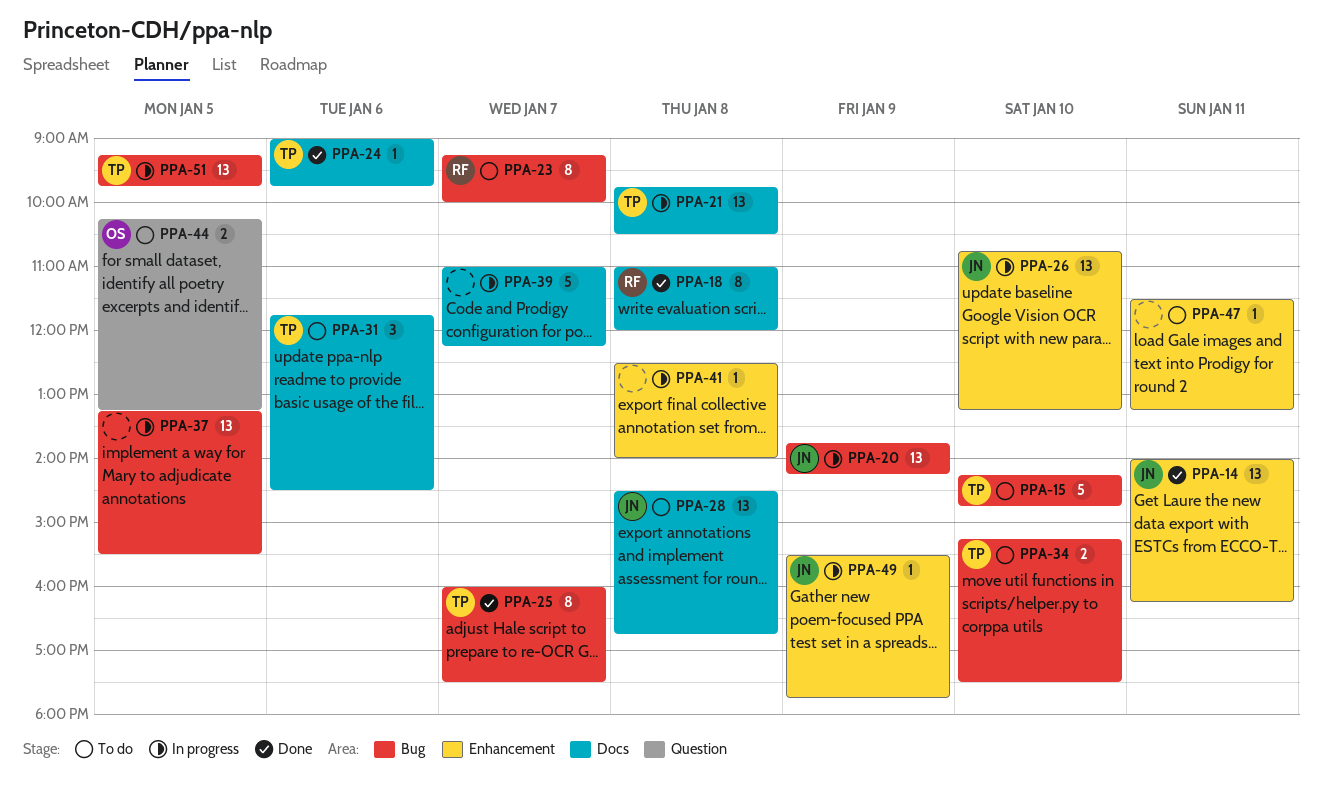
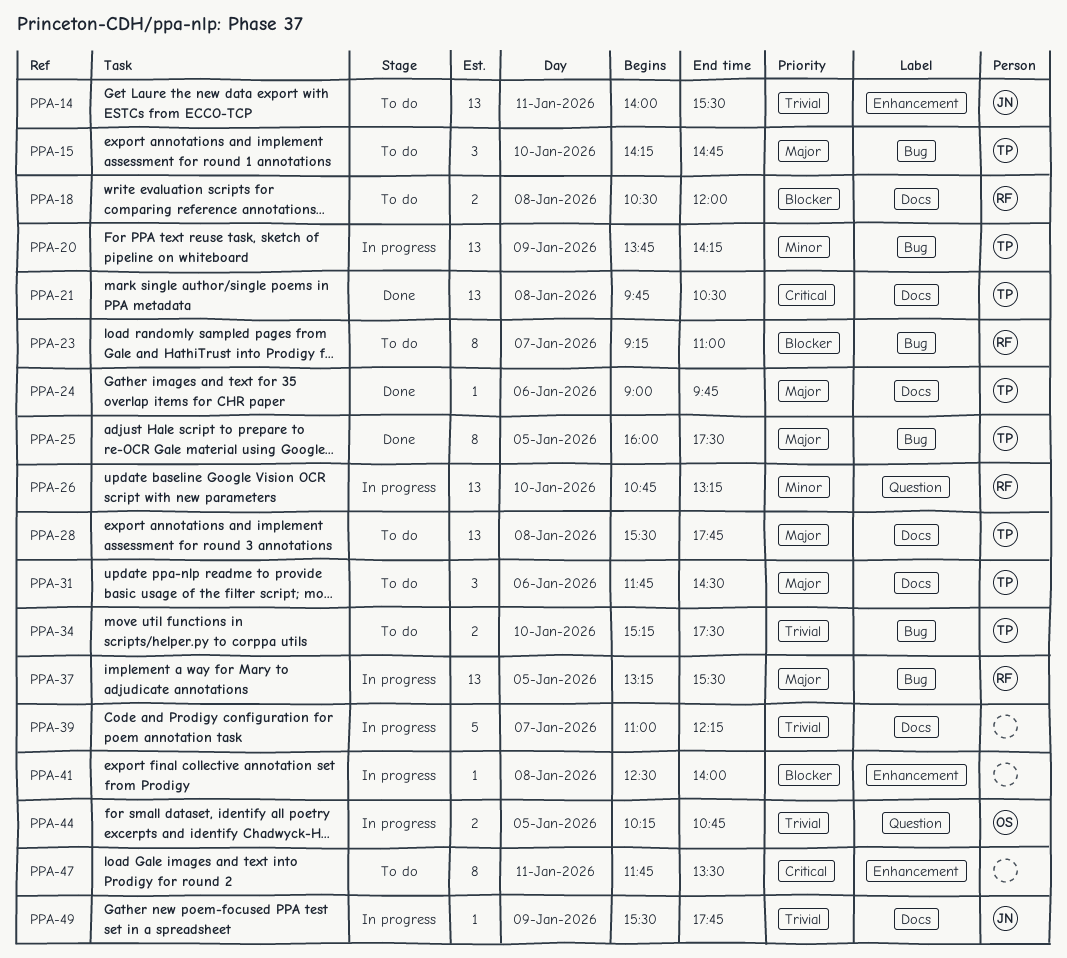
PPA-14, status: Done -> To do
PPA-14, ends: 16:15 -> 15:30
PPA-15, estimate: 5 -> 3
PPA-18, status: Done -> To do
PPA-18, estimate: 8 -> 2
PPA-18, begins: 11:00 -> 10:30
PPA-20, owner: JN -> TP
PPA-21, status: In progress -> Done
PPA-23, ends: 10:00 -> 11:00
PPA-25, day: Jan 7 -> Jan 5
PPA-26, owner: JN -> RF
PPA-26, label: Enhancement -> Question
PPA-28, owner: JN -> TP
PPA-28, begins: 14:30 -> 15:30
PPA-28, ends: 16:45 -> 17:45
PPA-37, owner: none -> RF
PPA-44, status: To do -> In progress
PPA-44, ends: 13:15 -> 10:45
PPA-47, estimate: 1 -> 8
PPA-47, begins: 11:30 -> 11:45
PPA-47, ends: 13:15 -> 13:30
PPA-49, label: Enhancement -> Docs
PPA-51: present -> none

